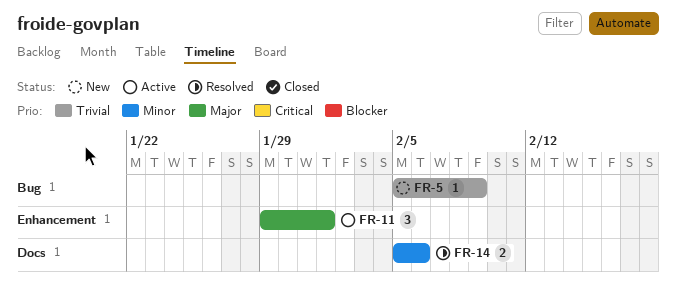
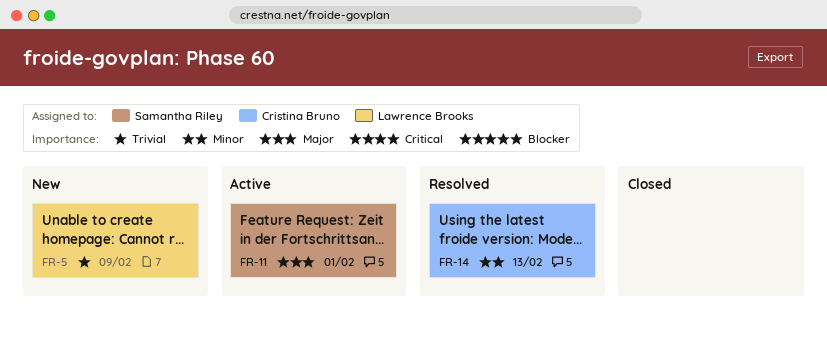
FR-14, due: Feb 6 -> Feb 13

